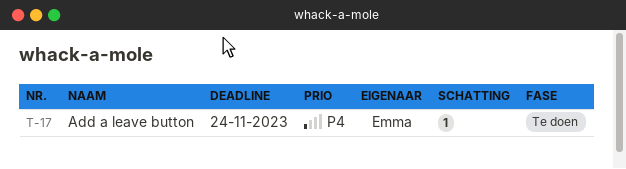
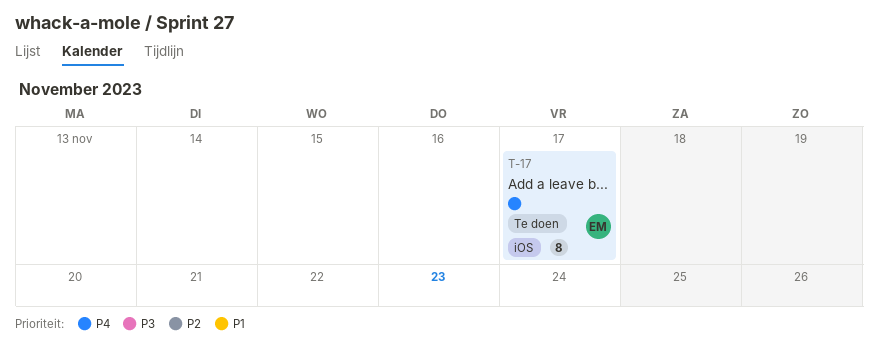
T-17, estimate: 1 -> 8
T-17, due: Nov 24 -> Nov 17

